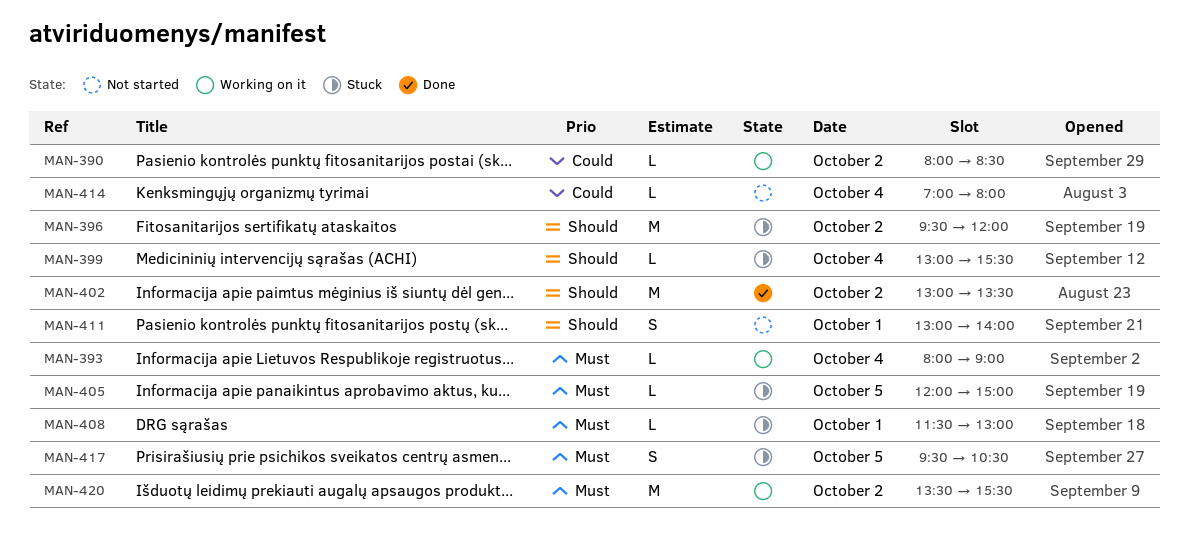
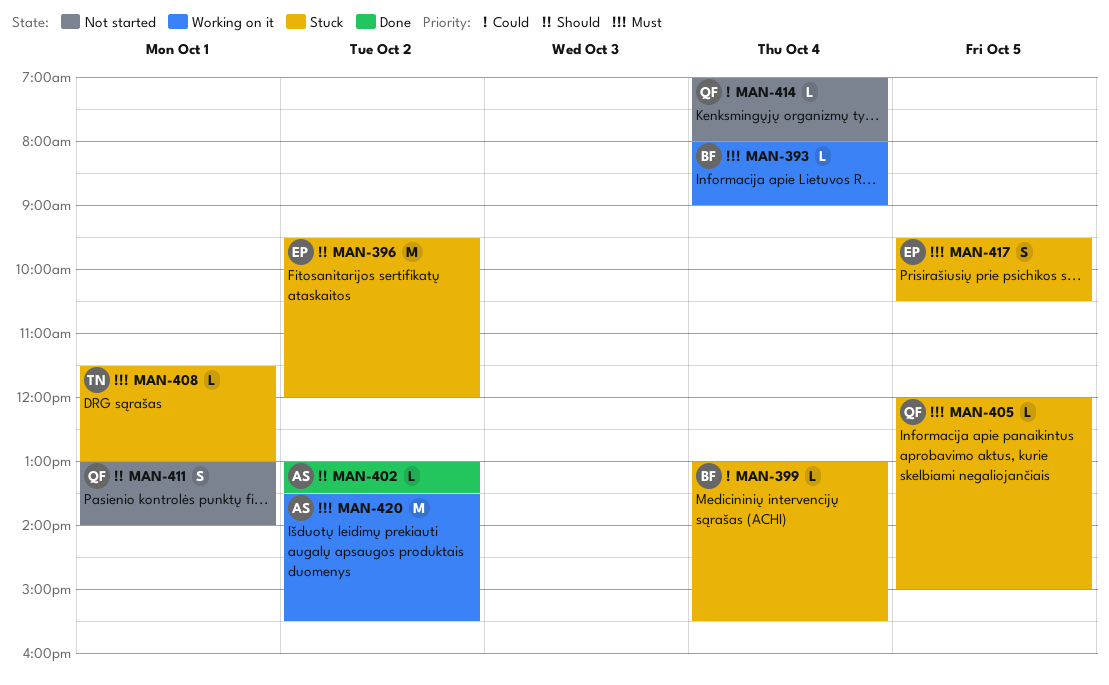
MAN-390: present -> none
MAN-399, priority: Should -> Could
MAN-402, estimate: M -> L

